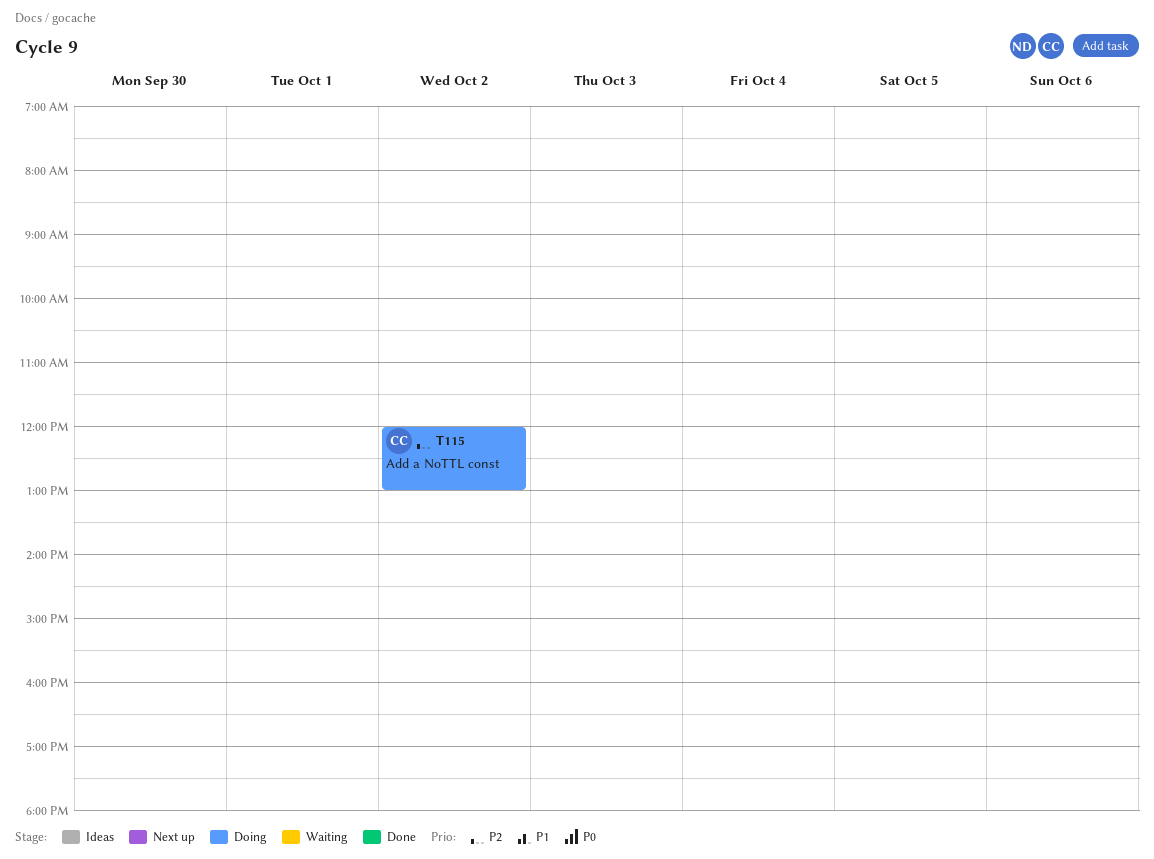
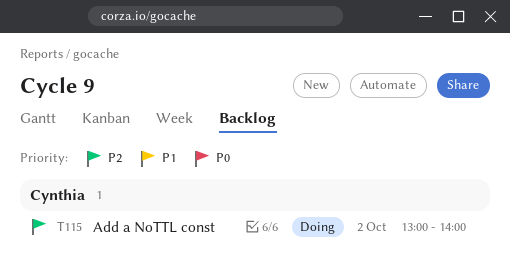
T115, begins: 12:00 -> 13:00
T115, ends: 13:00 -> 14:00

